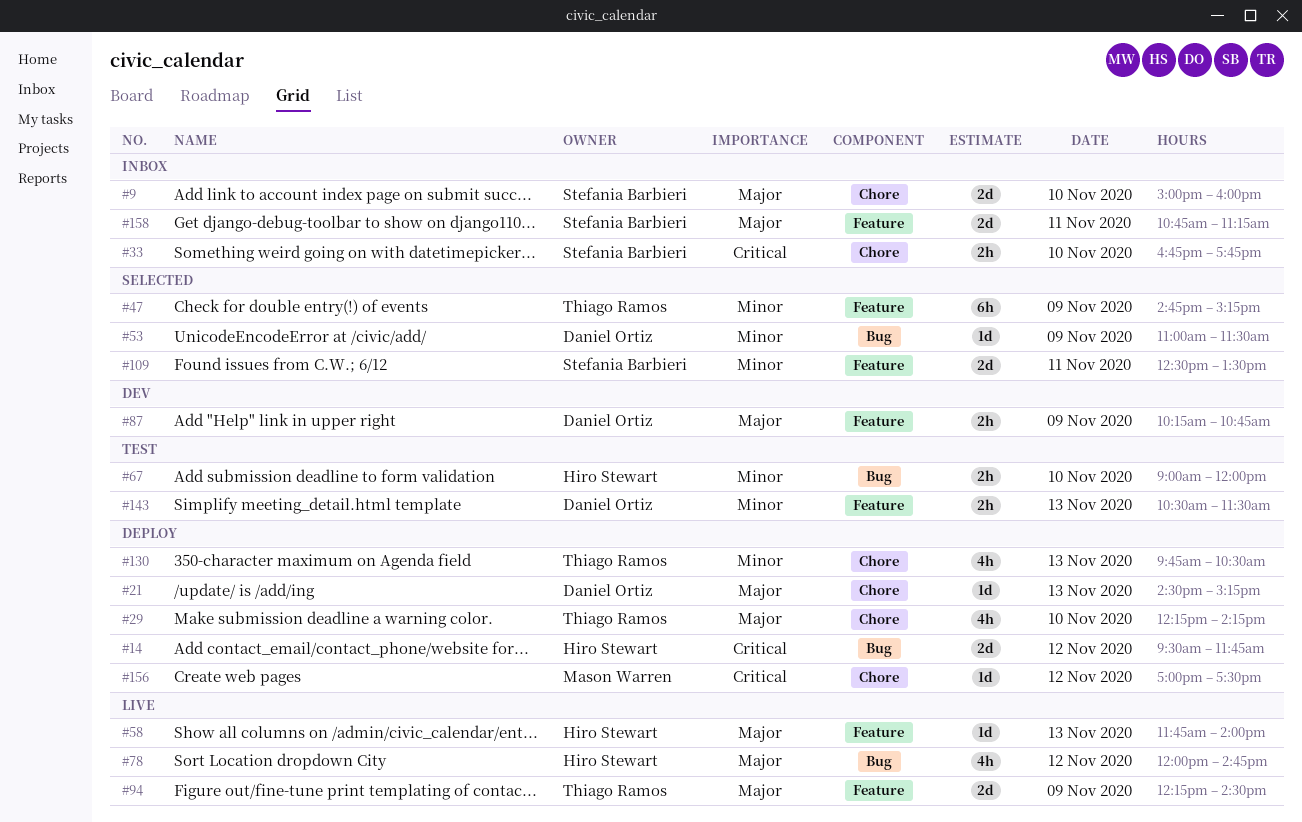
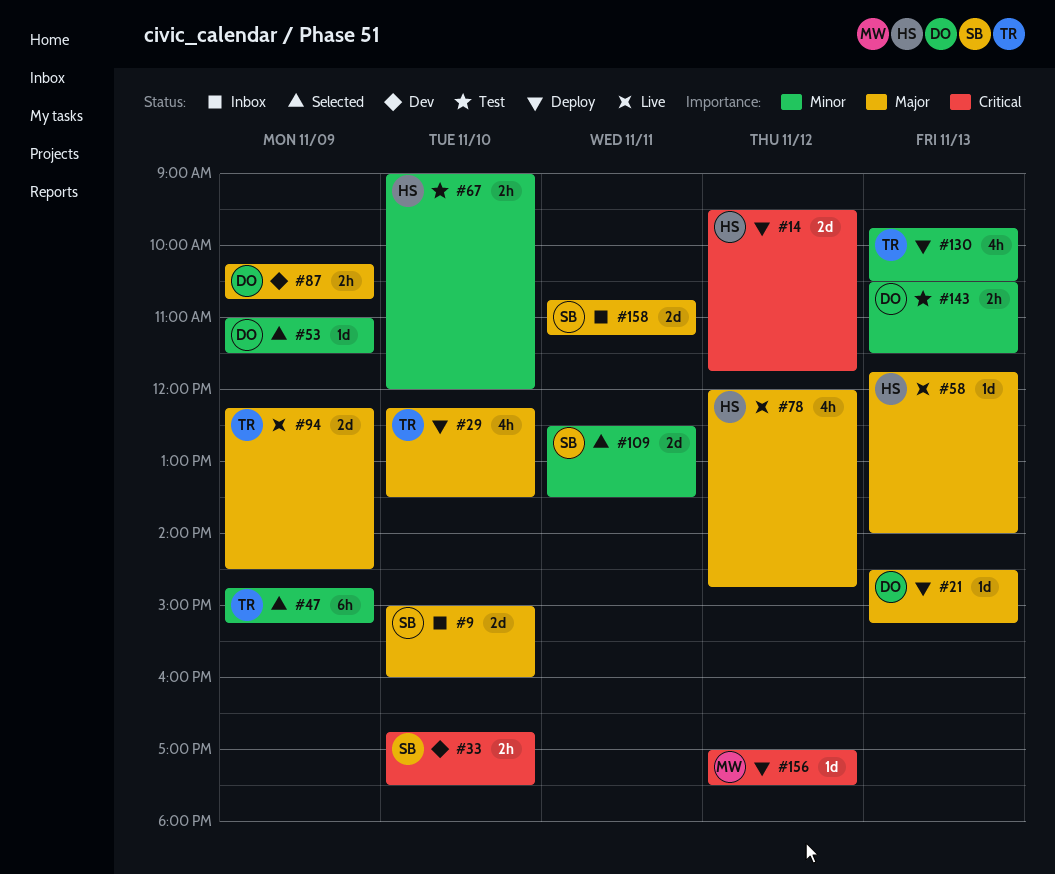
#29, ends: 14:15 -> 13:30
#33, status: Inbox -> Dev
#33, ends: 17:45 -> 17:30

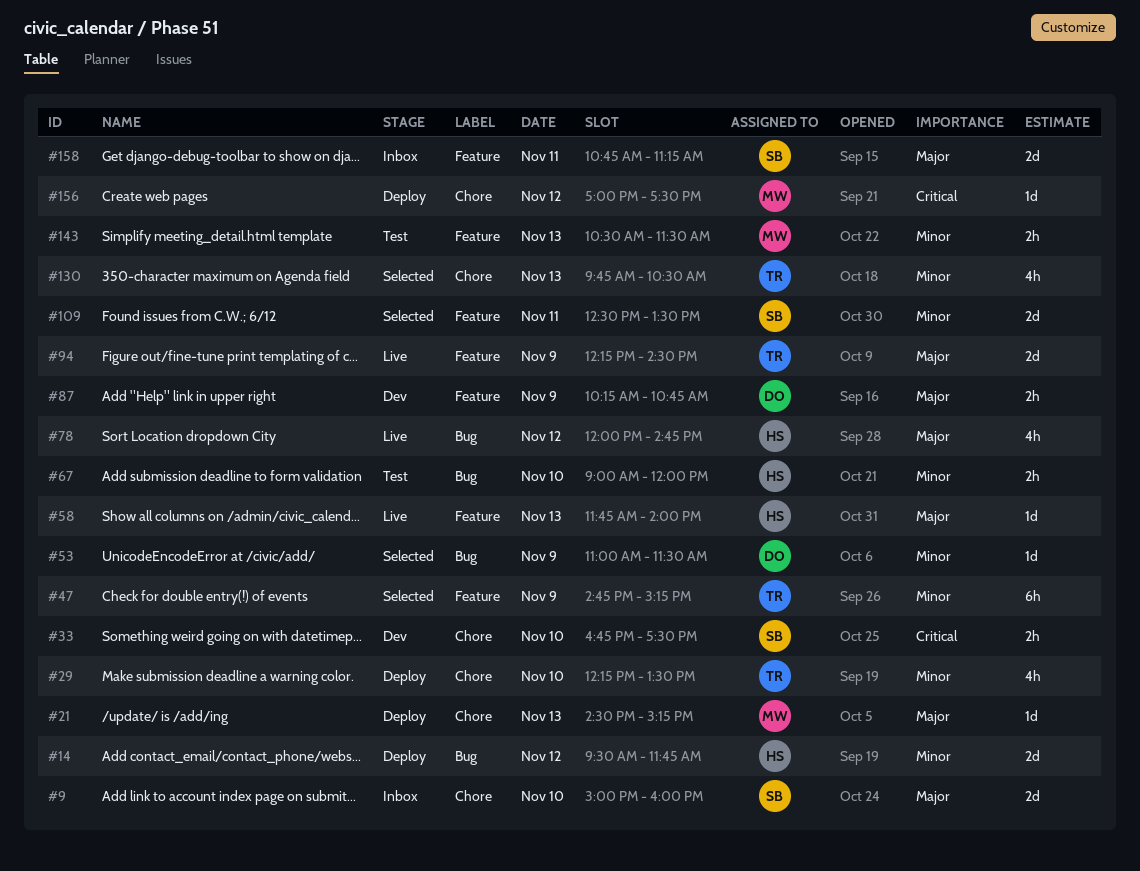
#14, priority: Critical -> Minor
#21, owner: DO -> MW
#29, priority: Major -> Minor
#130, status: Deploy -> Selected
#143, owner: DO -> MW

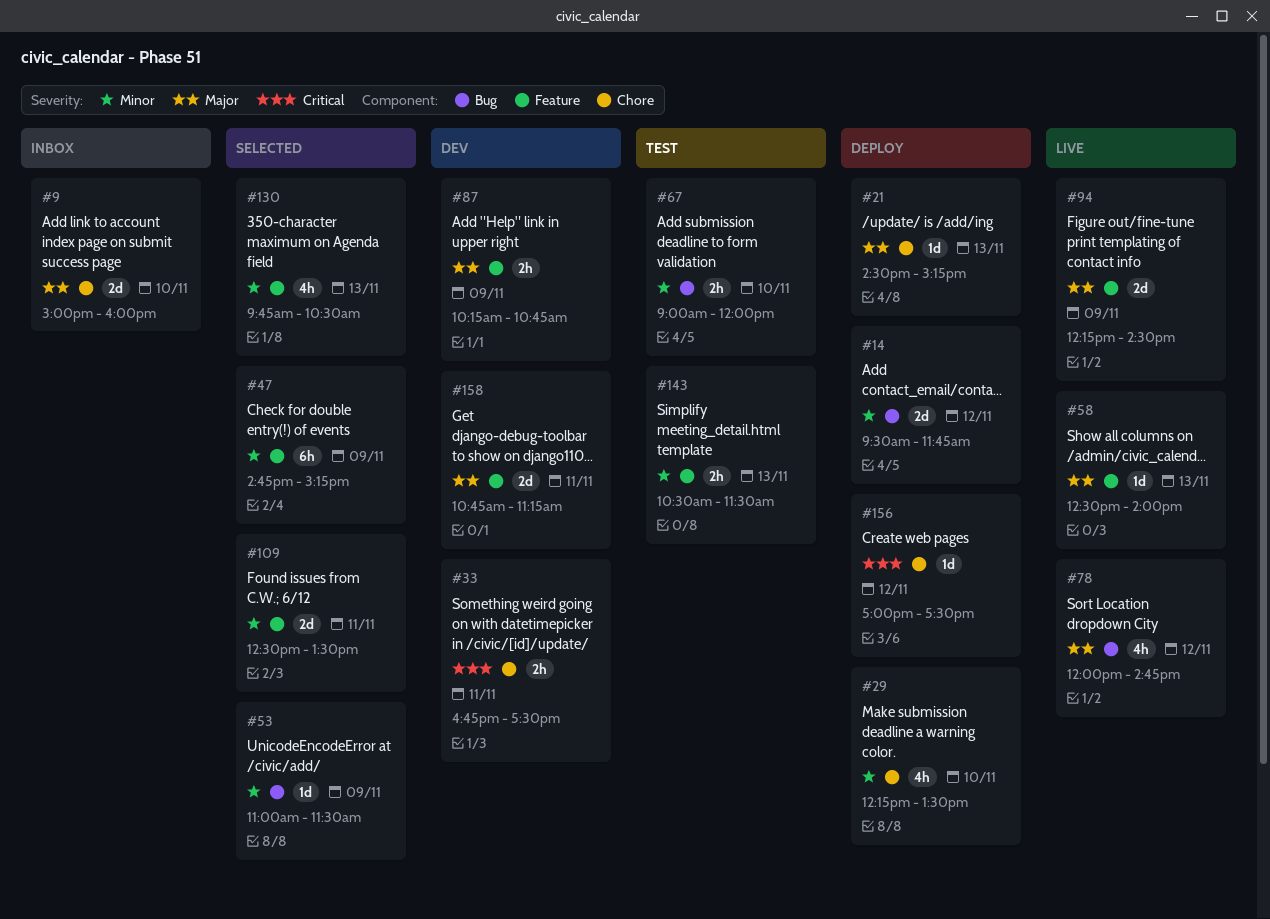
#33, day: Nov 10 -> Nov 11
#58, begins: 11:45 -> 12:30
#130, label: Chore -> Feature
#158, status: Inbox -> Dev

